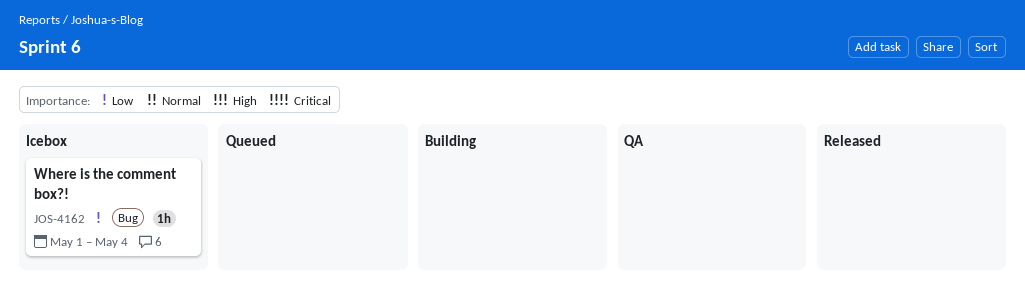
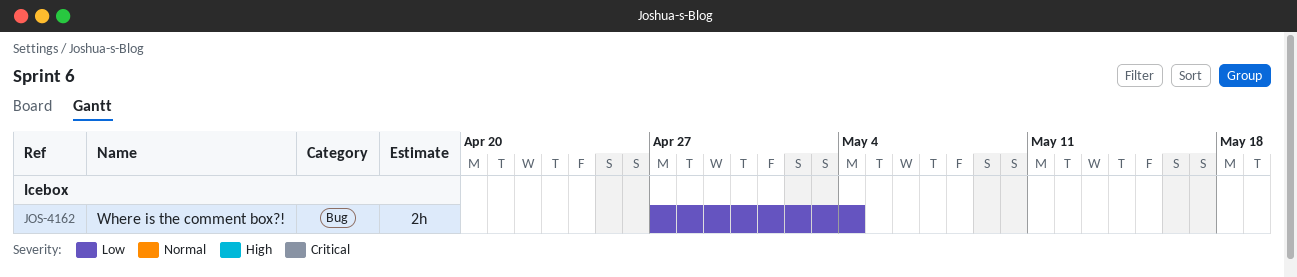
JOS-4162, estimate: 1h -> 2h
JOS-4162, start: May 1 -> Apr 27

